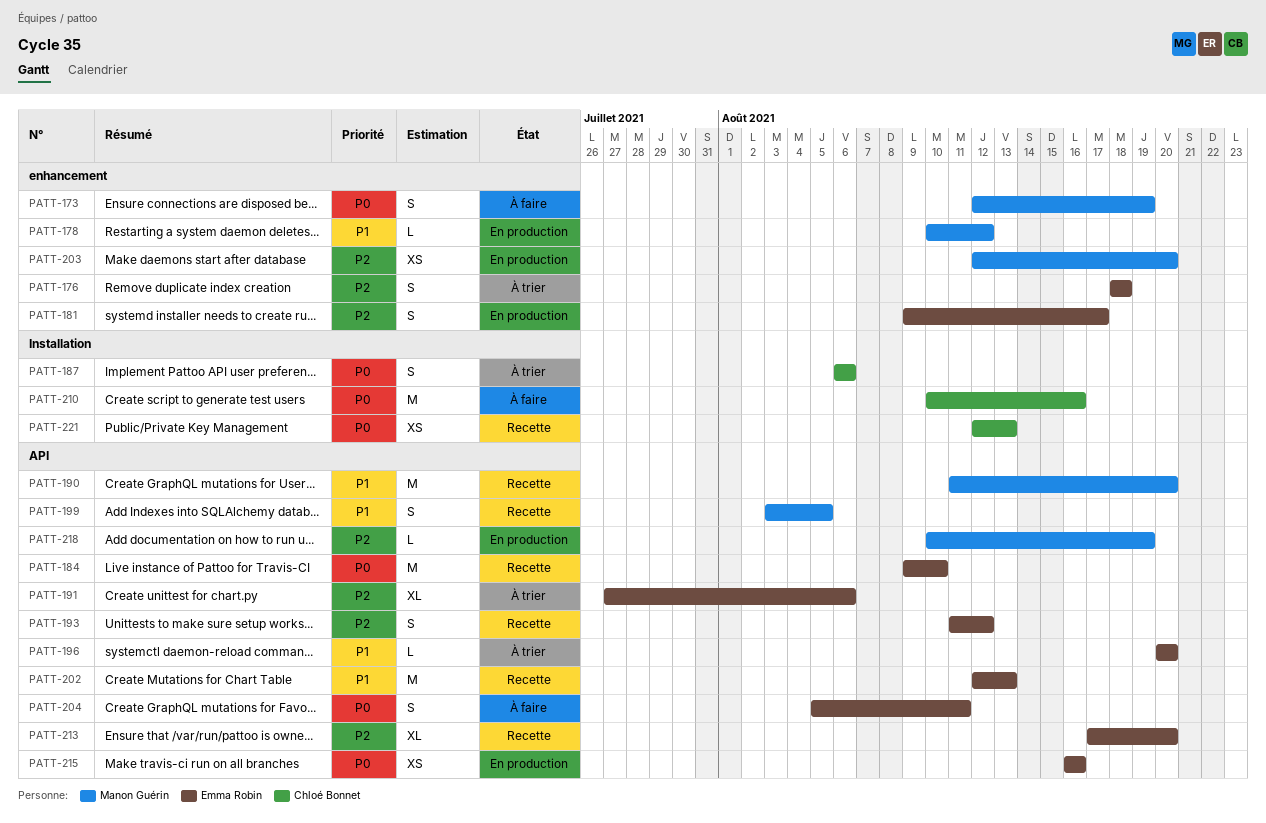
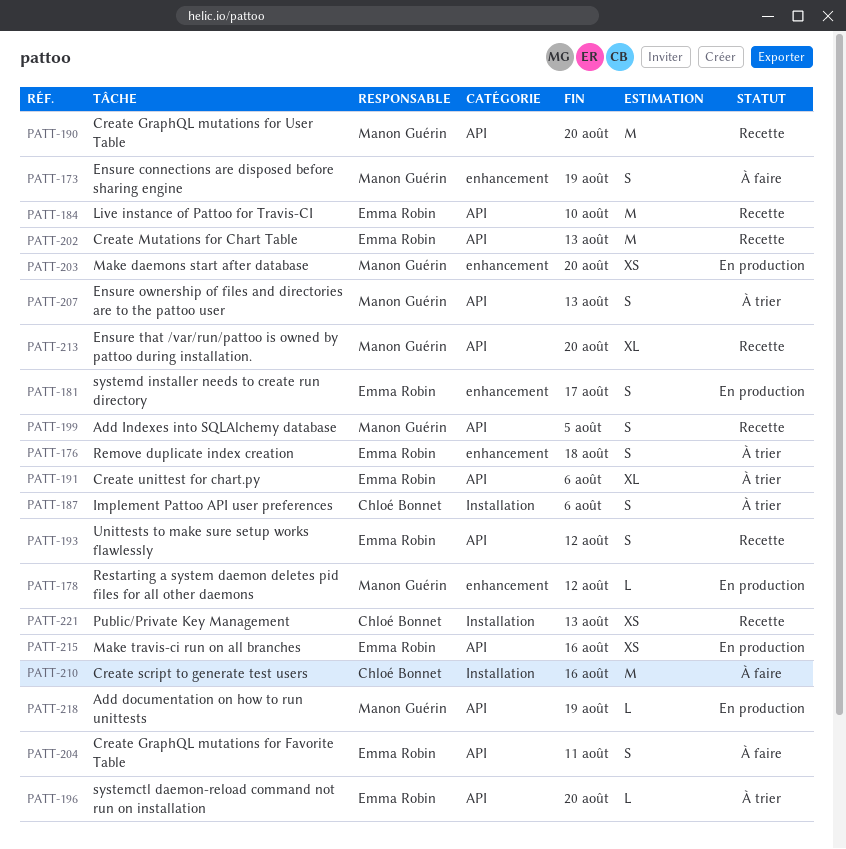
PATT-207: none -> present
PATT-213, owner: Emma Robin -> Manon Guérin

